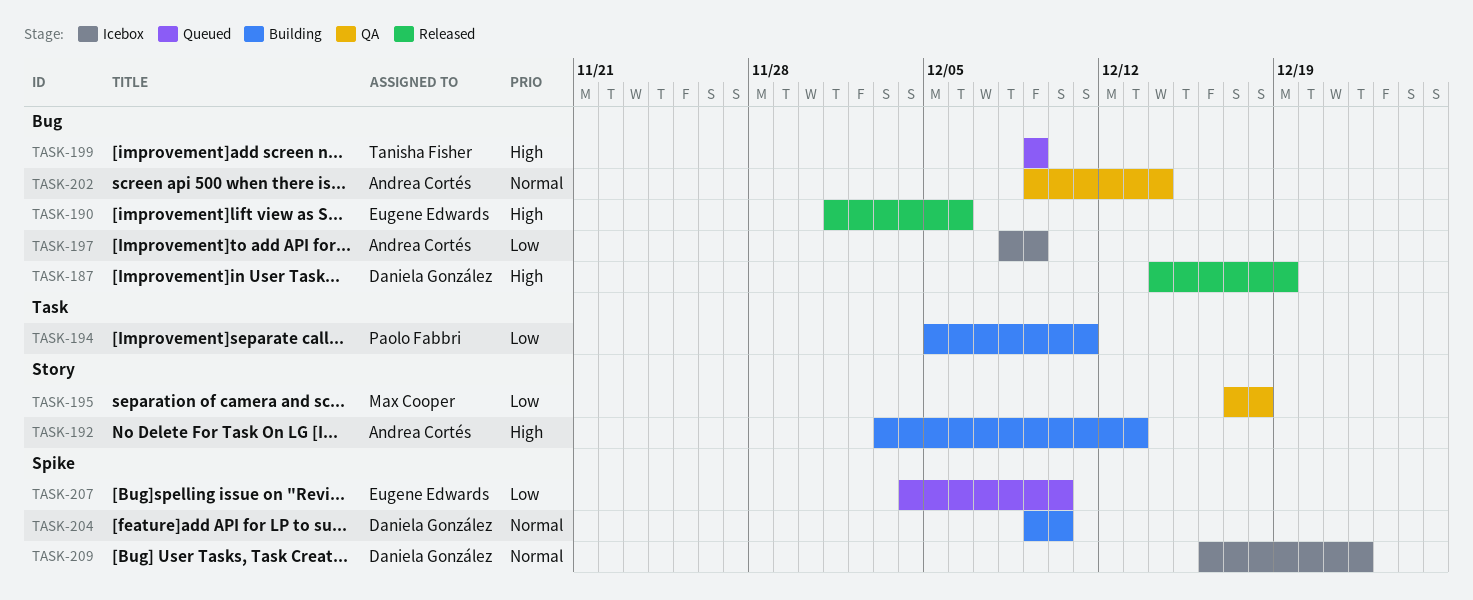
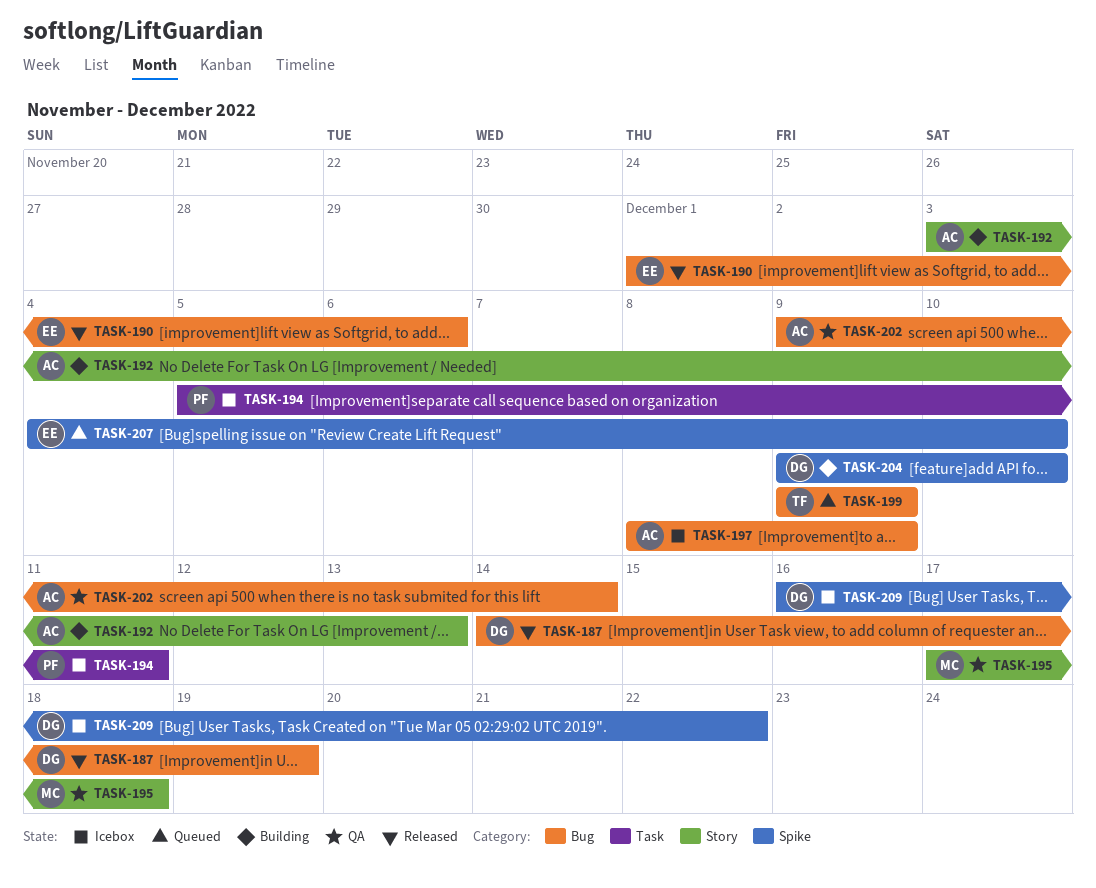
TASK-194, status: Building -> Icebox

